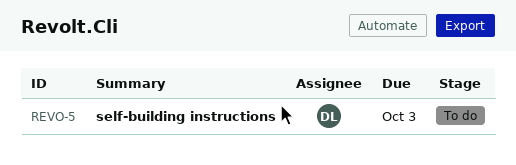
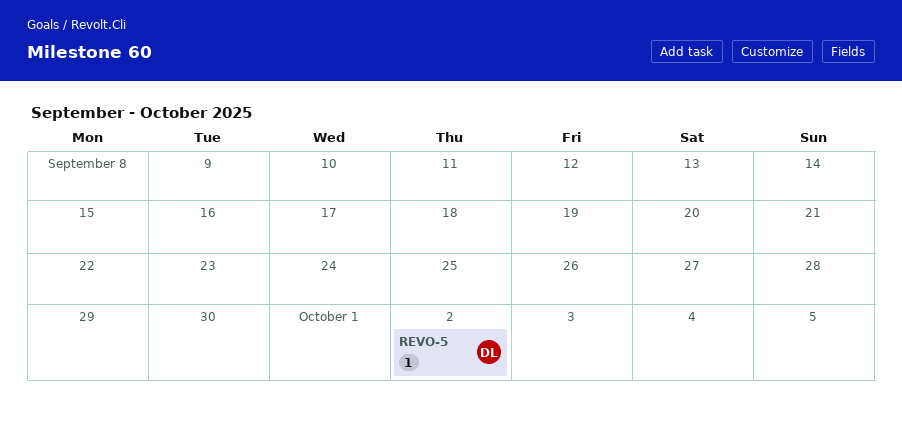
REVO-5, due: Oct 3 -> Oct 2

